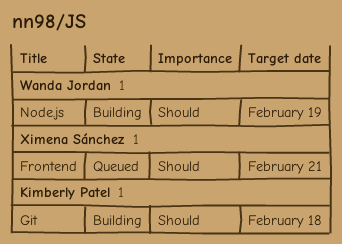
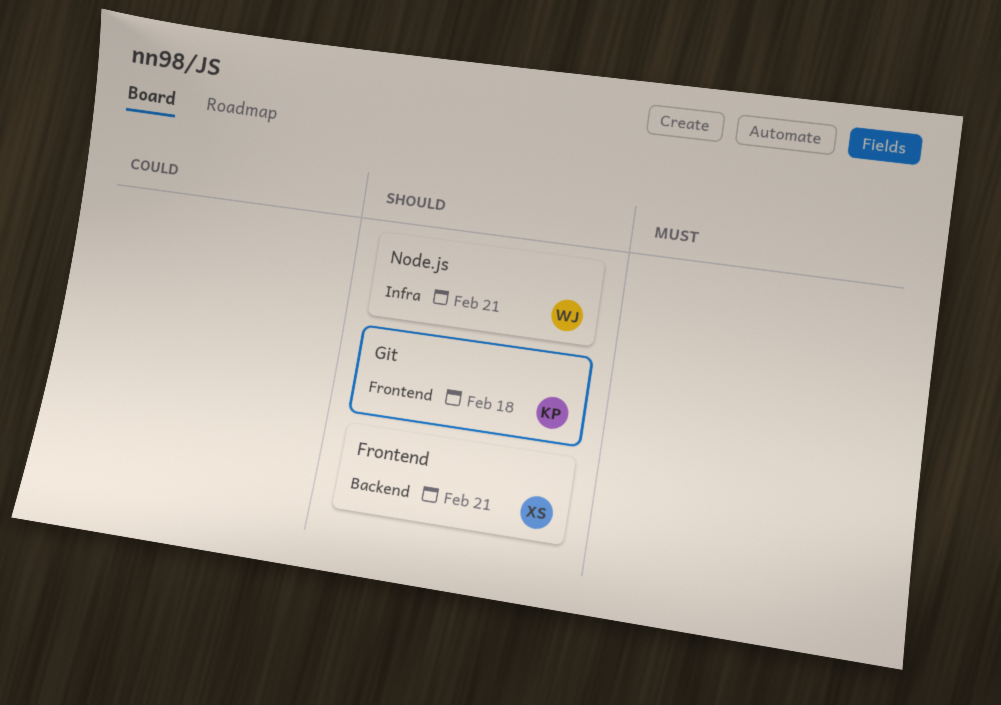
Node.js, due: Feb 19 -> Feb 21

